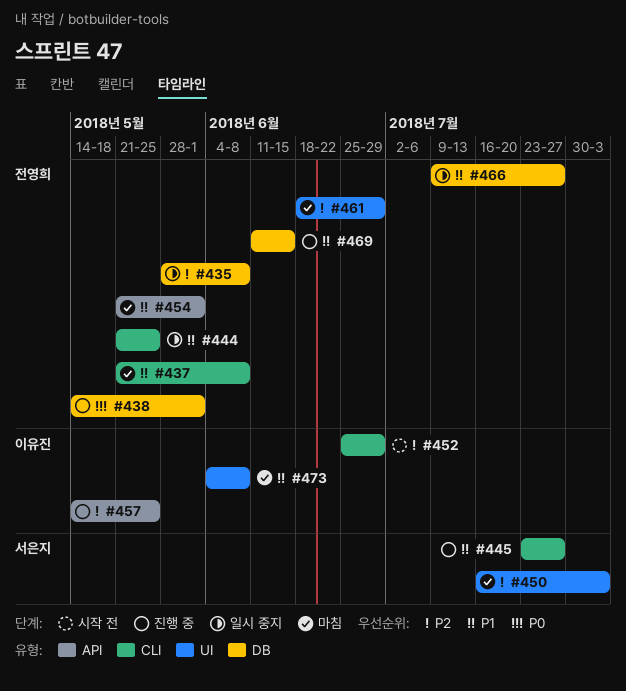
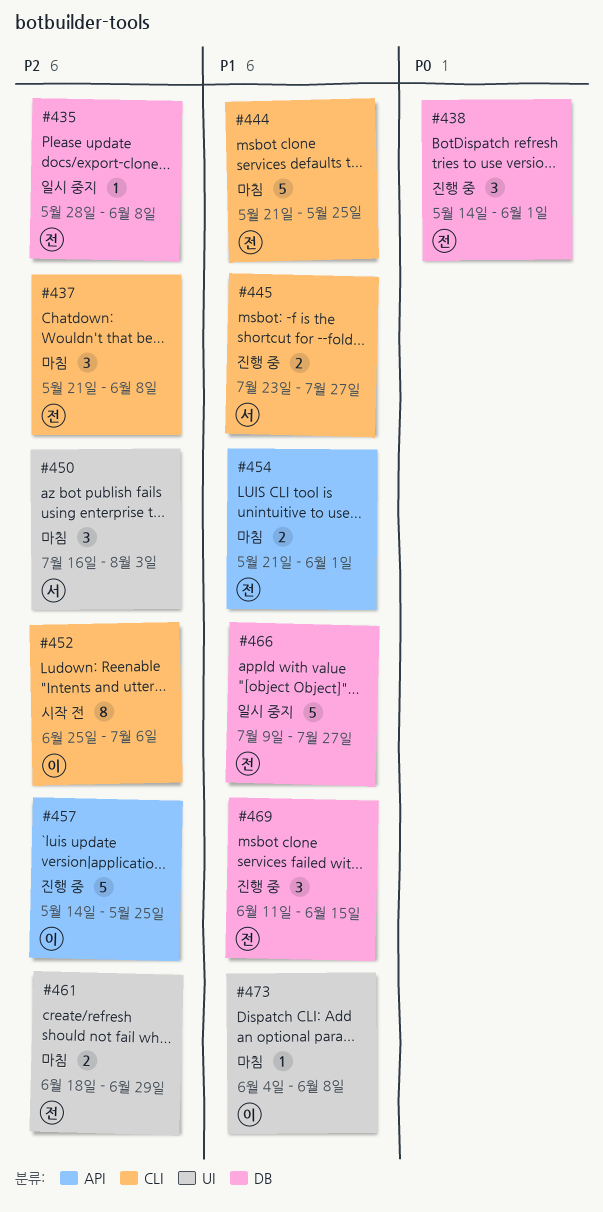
#437, priority: P1 -> P2
#444, status: 일시 중지 -> 마침
#452, due: Jun 29 -> Jul 6

